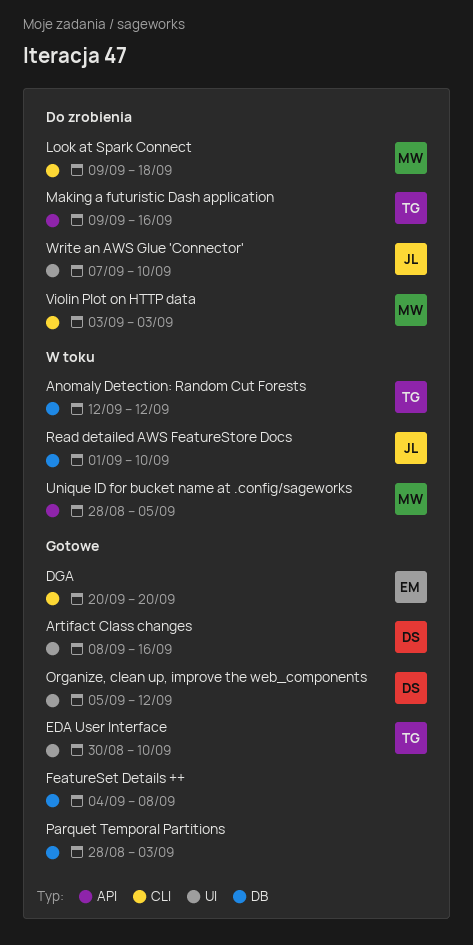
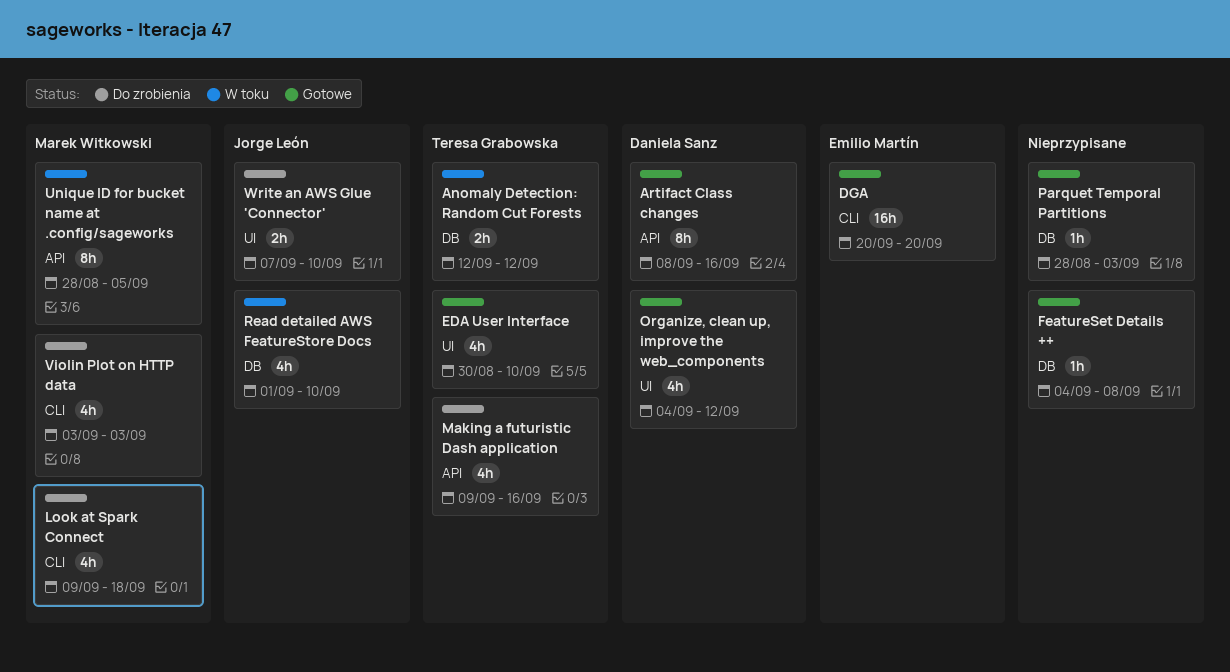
Artifact Class changes, label: UI -> API
Organize, clean up, improve the web_components, start: Sep 5 -> Sep 4

